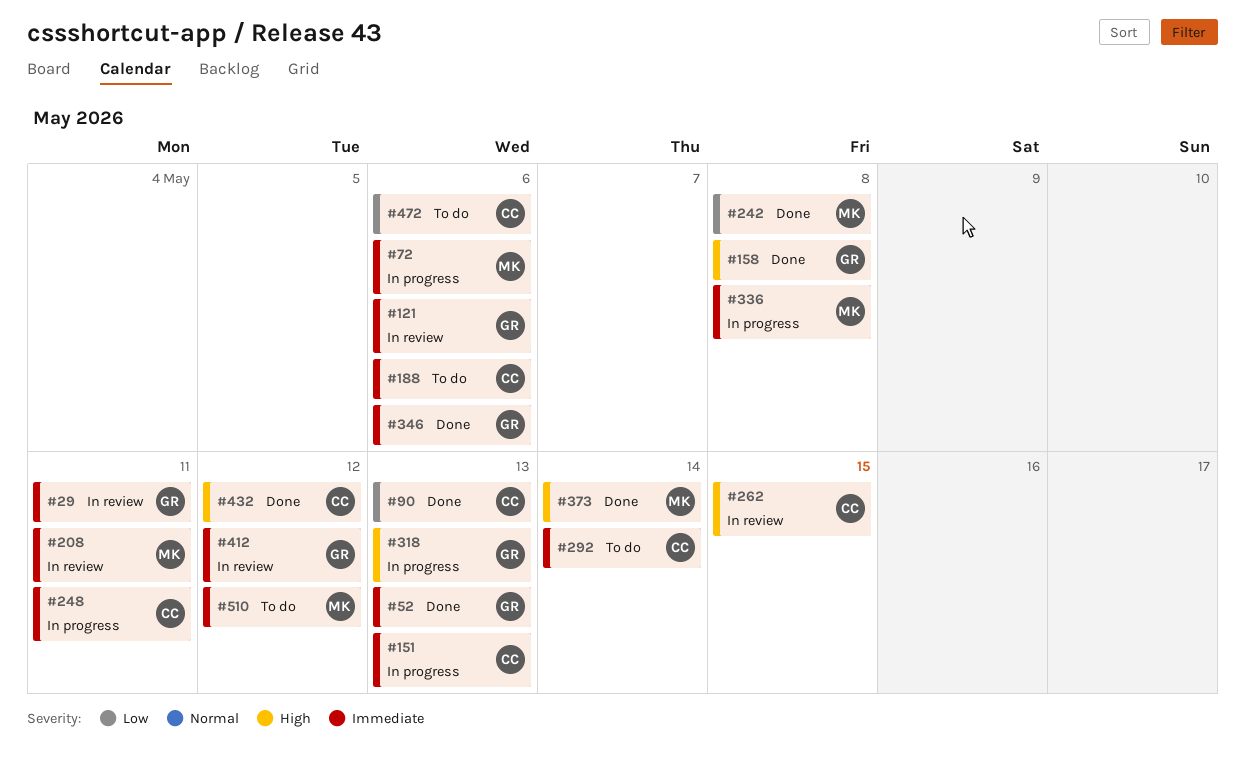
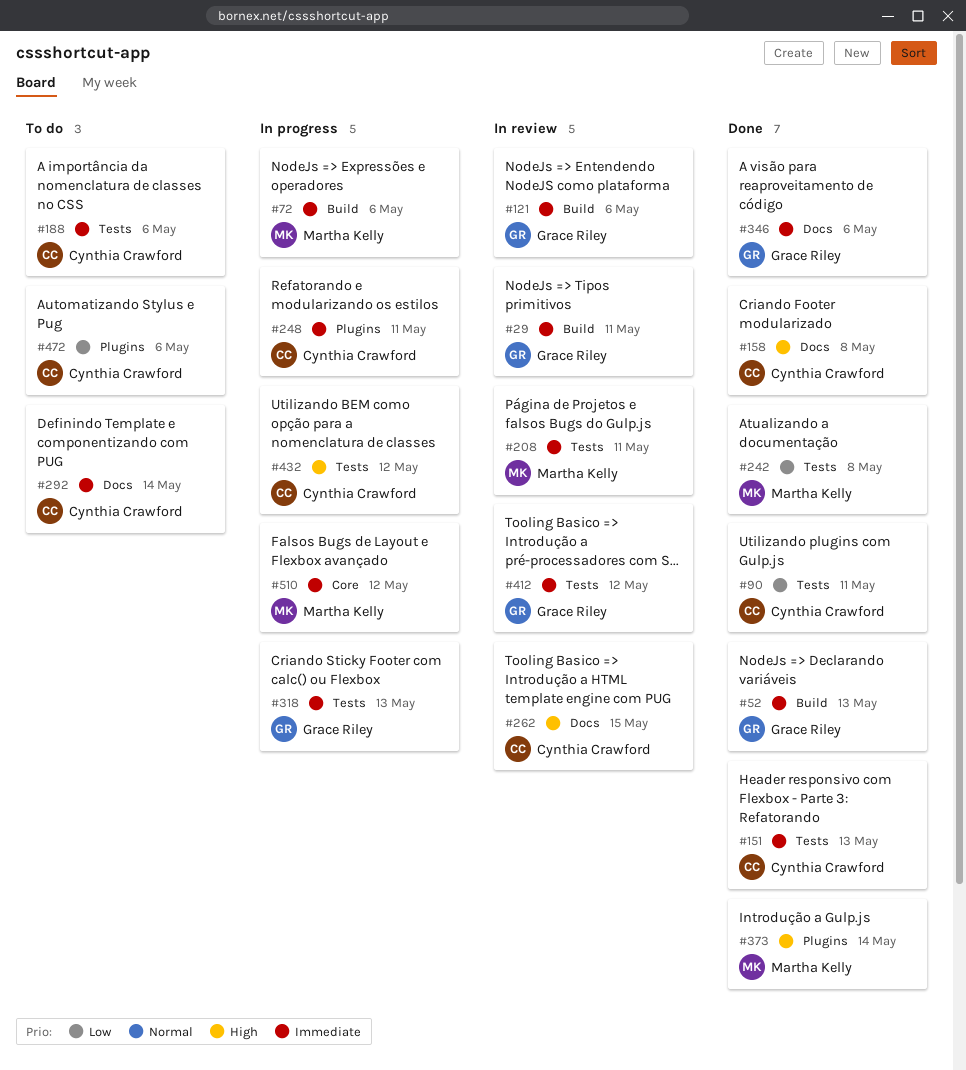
#90, due: May 13 -> May 11
#151, status: In progress -> Done
#158, owner: Grace Riley -> Cynthia Crawford
#318, priority: High -> Immediate
#336: present -> none
#432, status: Done -> In progress
#510, status: To do -> In progress

